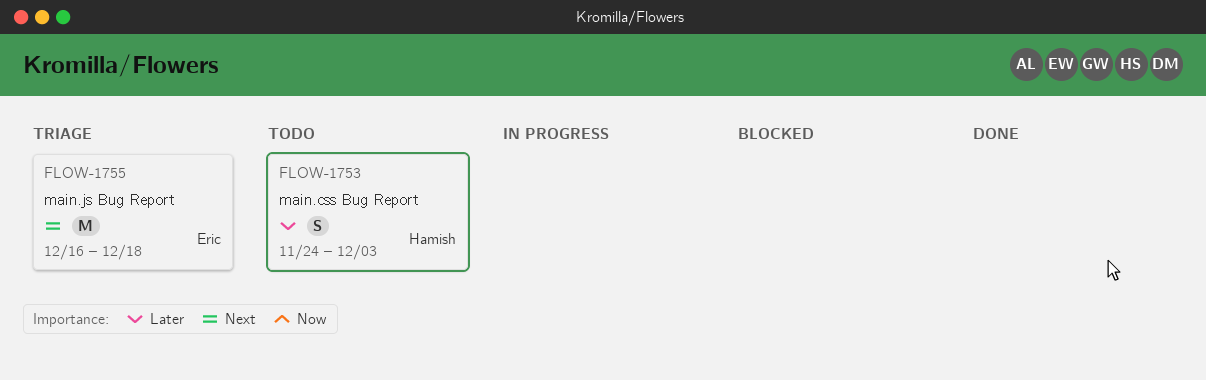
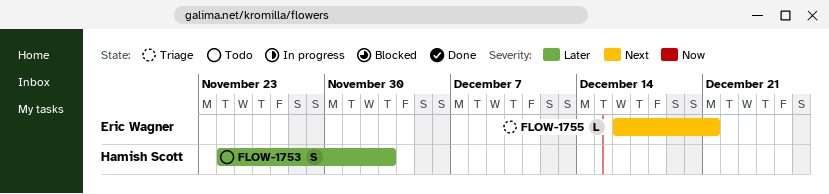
FLOW-1755, estimate: M -> L
FLOW-1755, due: Dec 18 -> Dec 21

